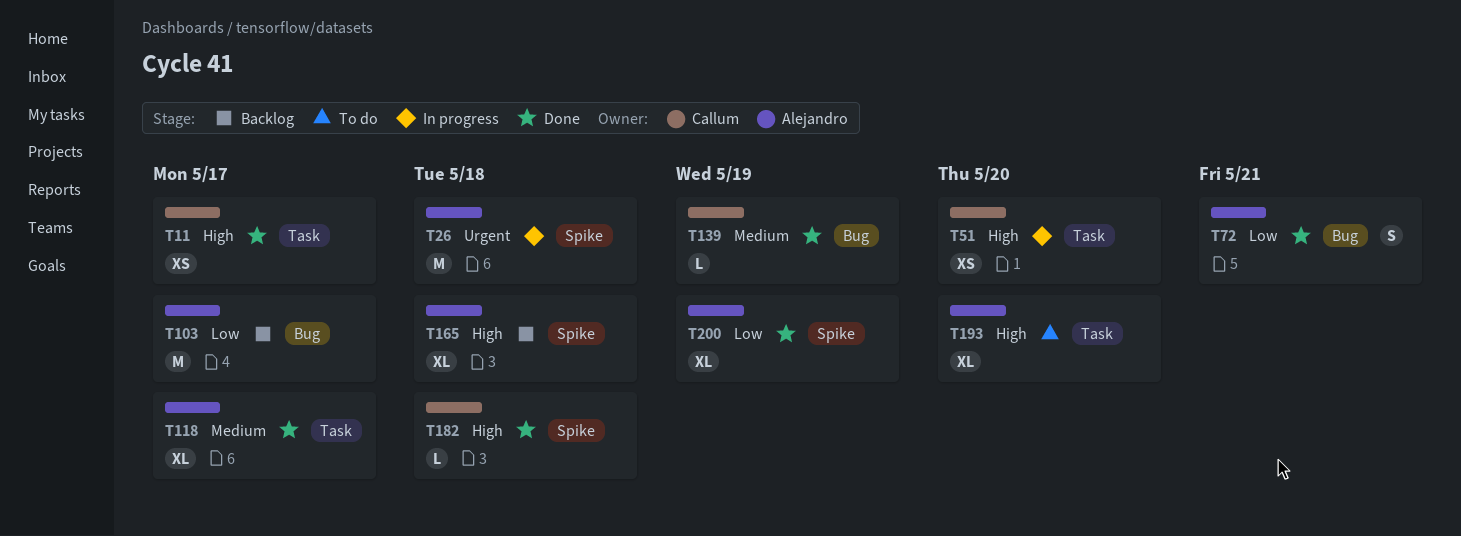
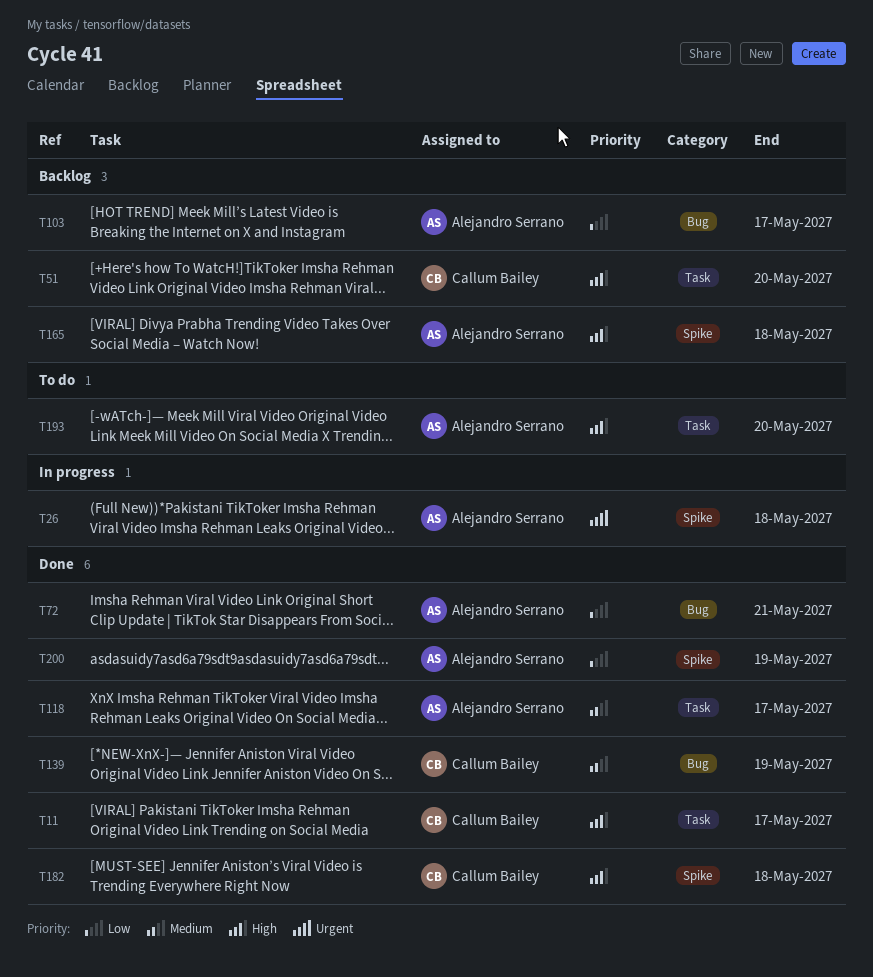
T51, status: In progress -> Backlog

